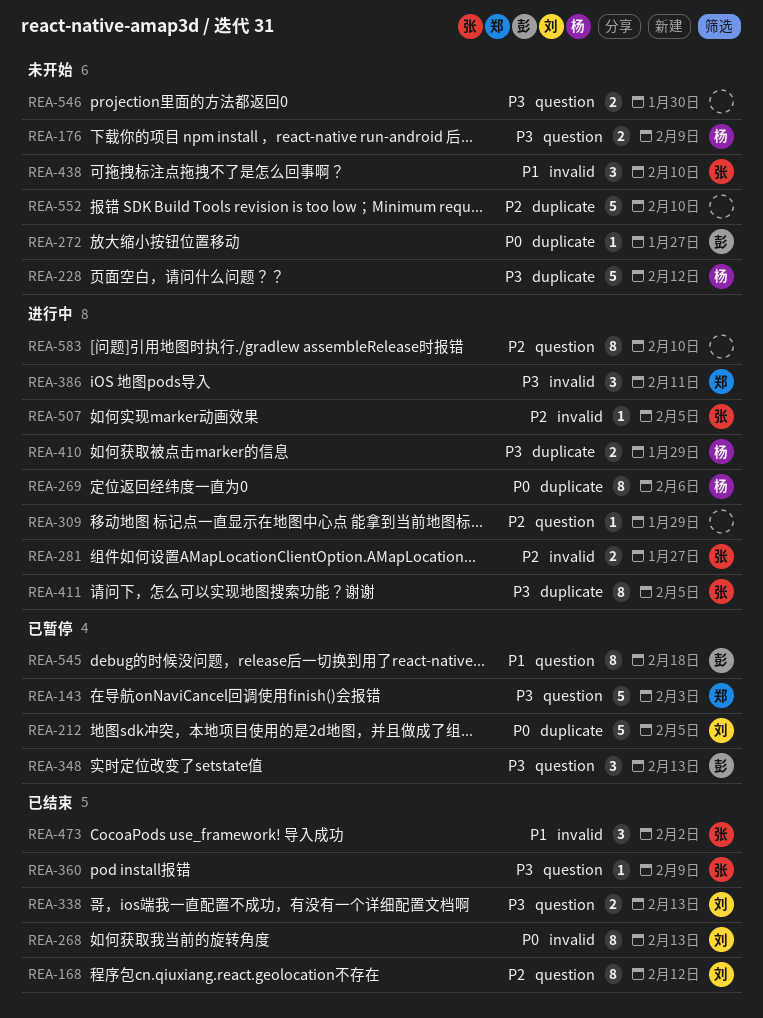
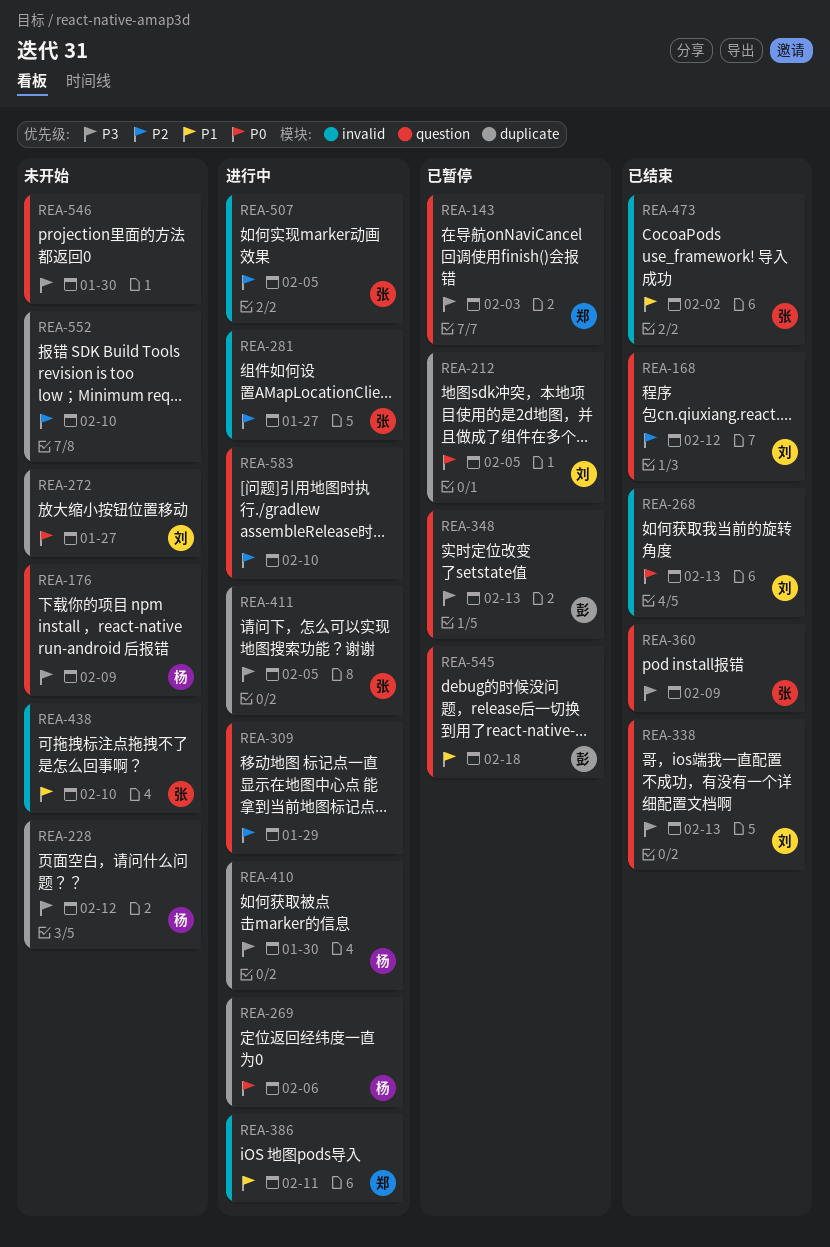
REA-272, owner: 彭 -> 刘
REA-386, priority: P3 -> P1
REA-410, due: Jan 29 -> Jan 30

